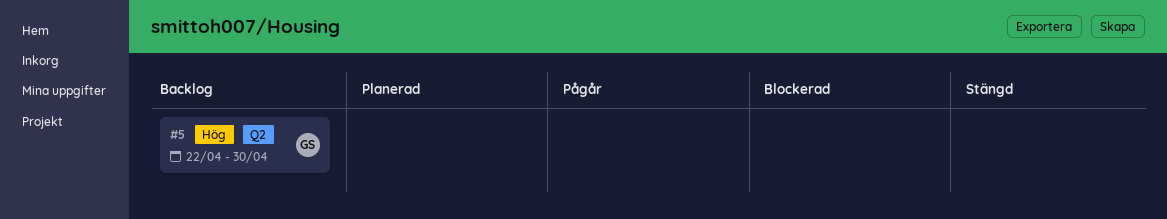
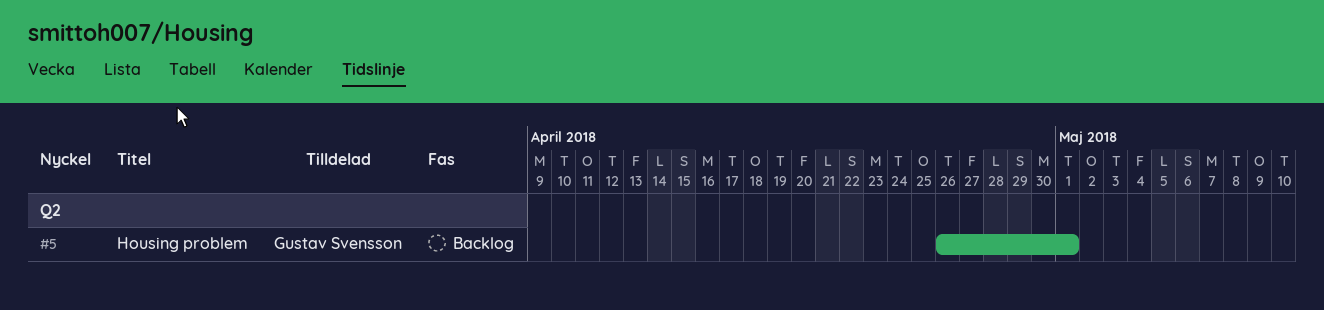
#5, start: Apr 22 -> Apr 26
#5, due: Apr 30 -> May 1

